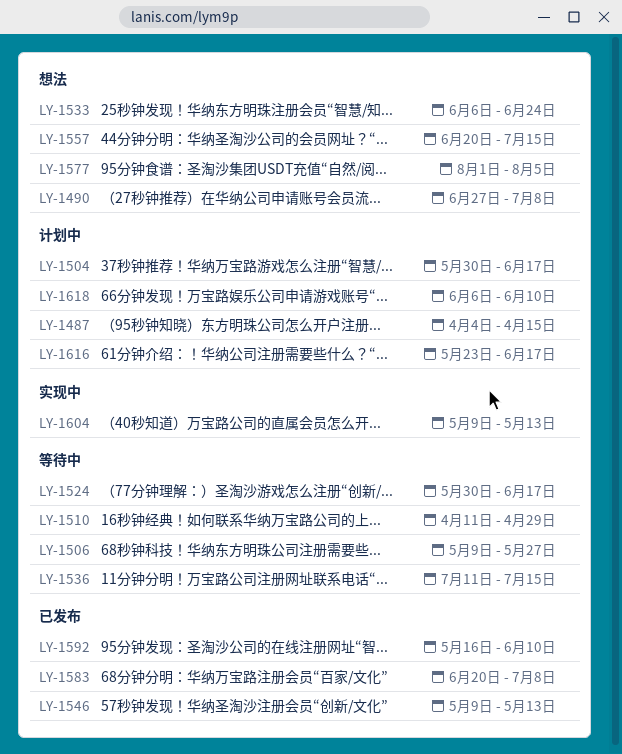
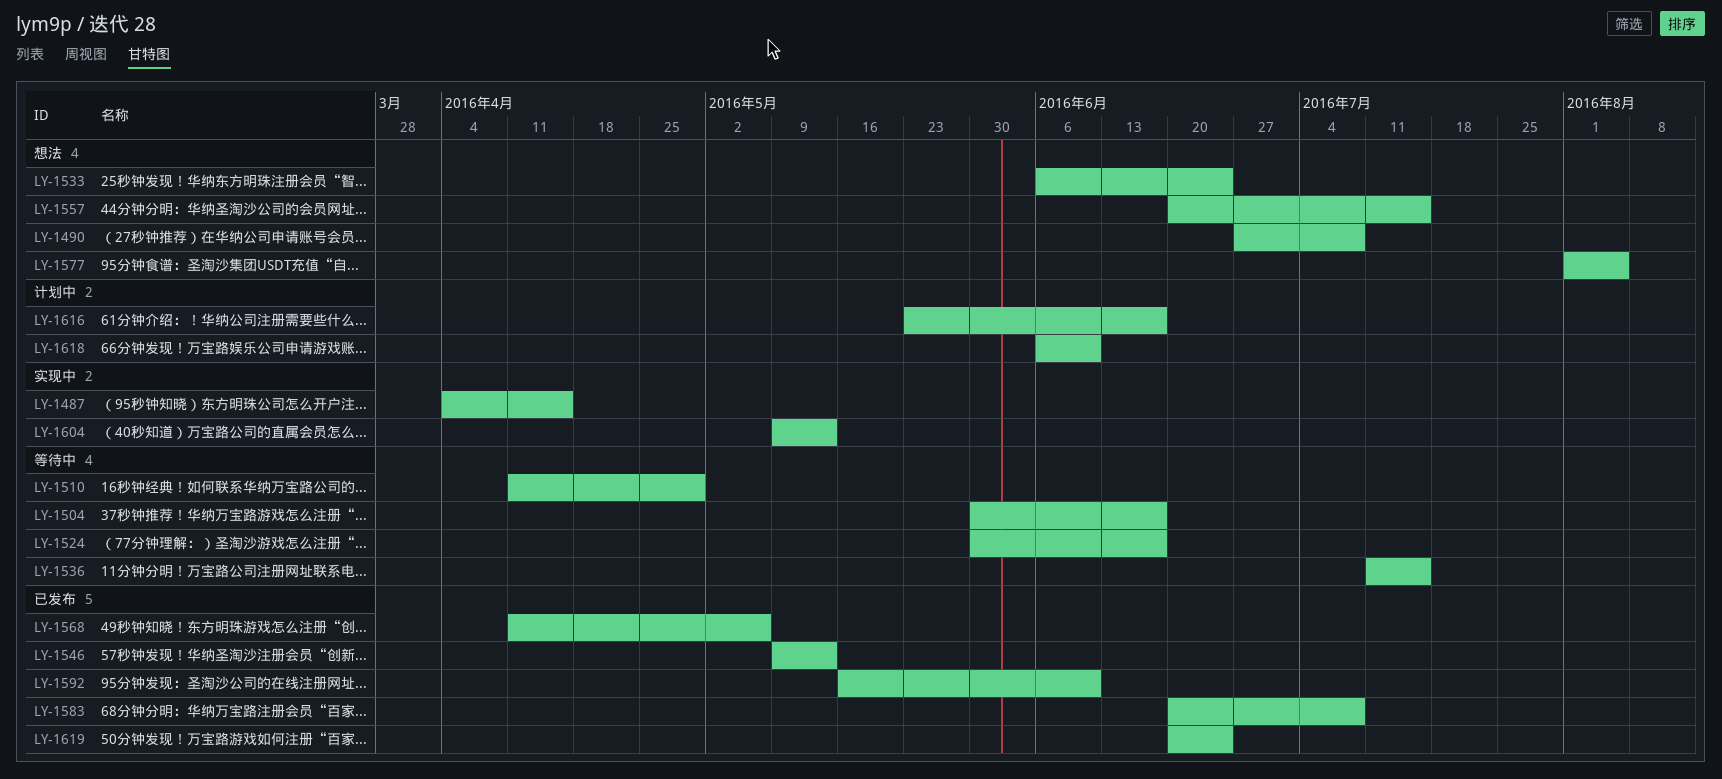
LY-1487, status: 计划中 -> 实现中
LY-1504, status: 计划中 -> 等待中
LY-1506: present -> none
LY-1568: none -> present
LY-1619: none -> present

